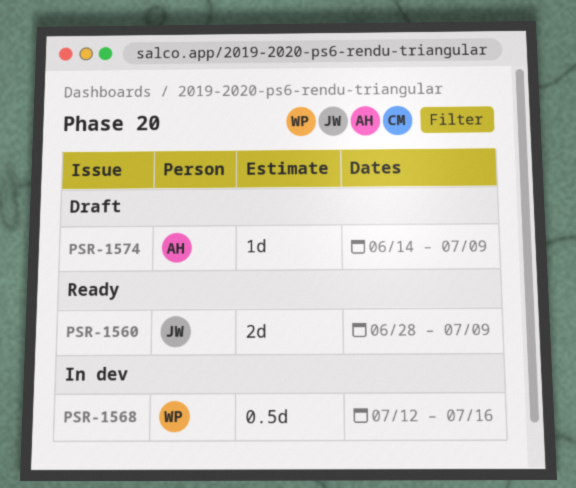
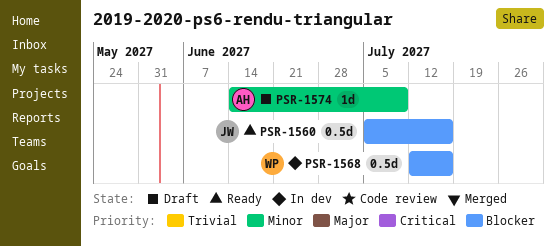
PSR-1560, estimate: 2d -> 0.5d
PSR-1560, start: Jun 28 -> Jul 5
PSR-1560, due: Jul 9 -> Jul 16

